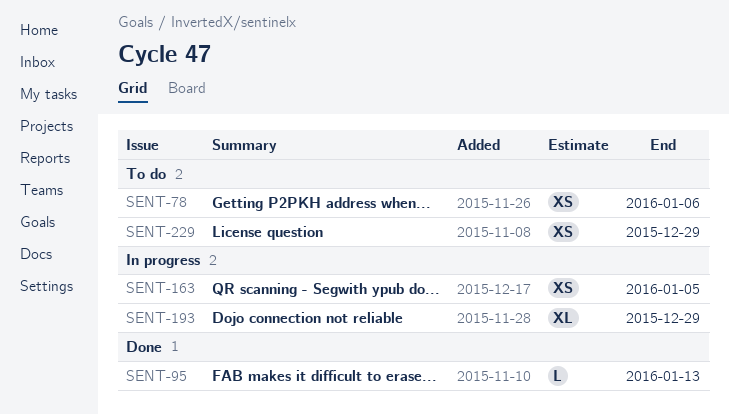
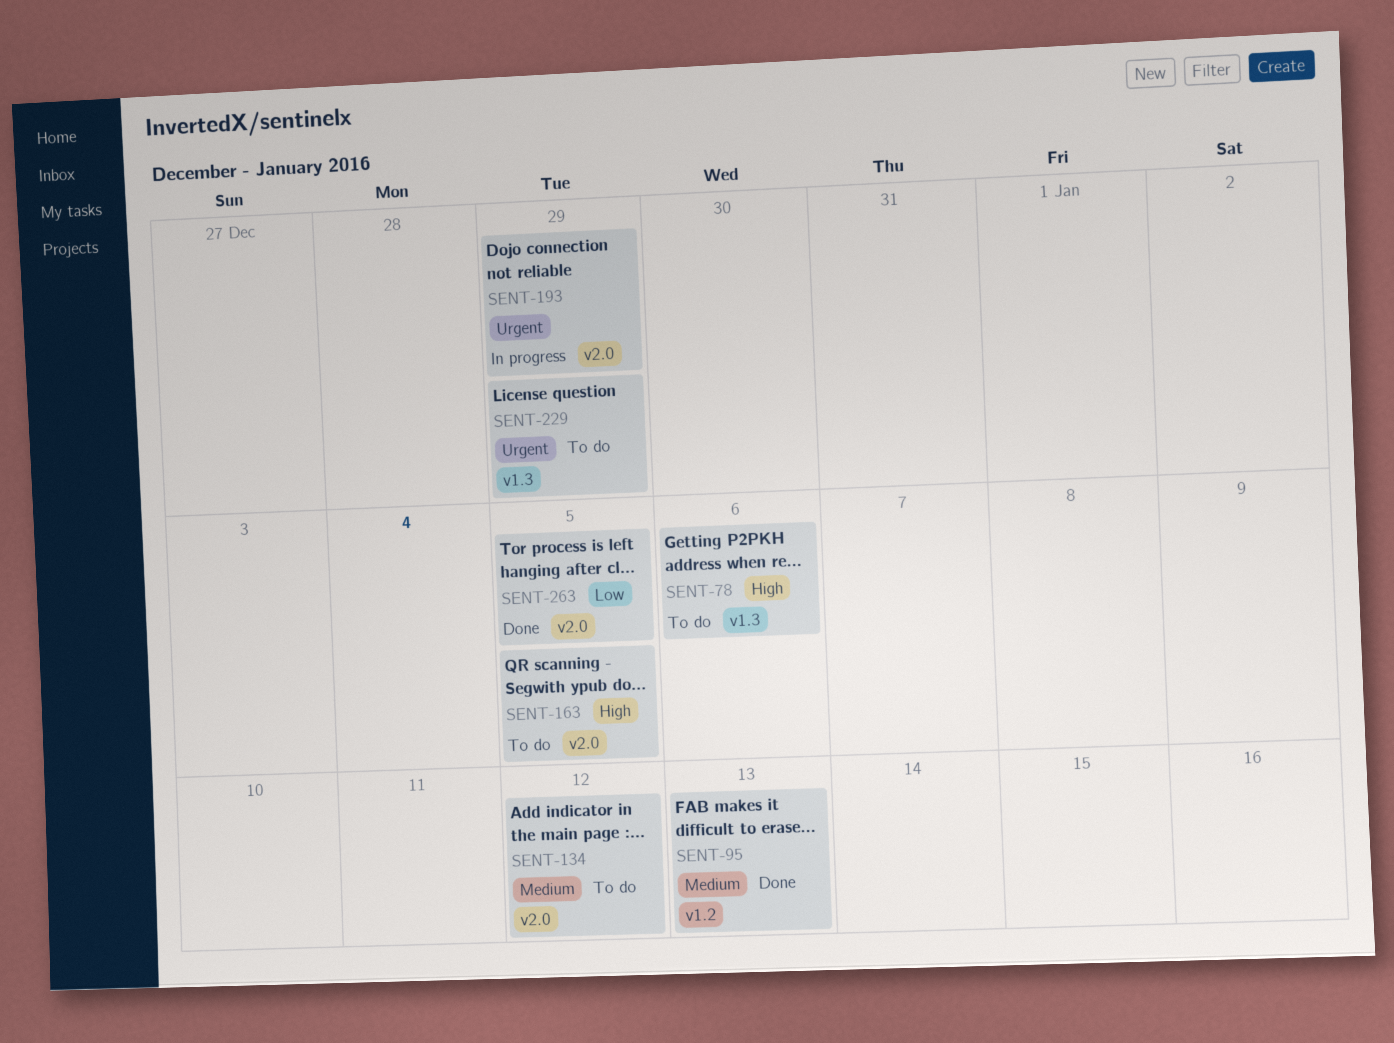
SENT-134: none -> present
SENT-163, status: In progress -> To do
SENT-263: none -> present

